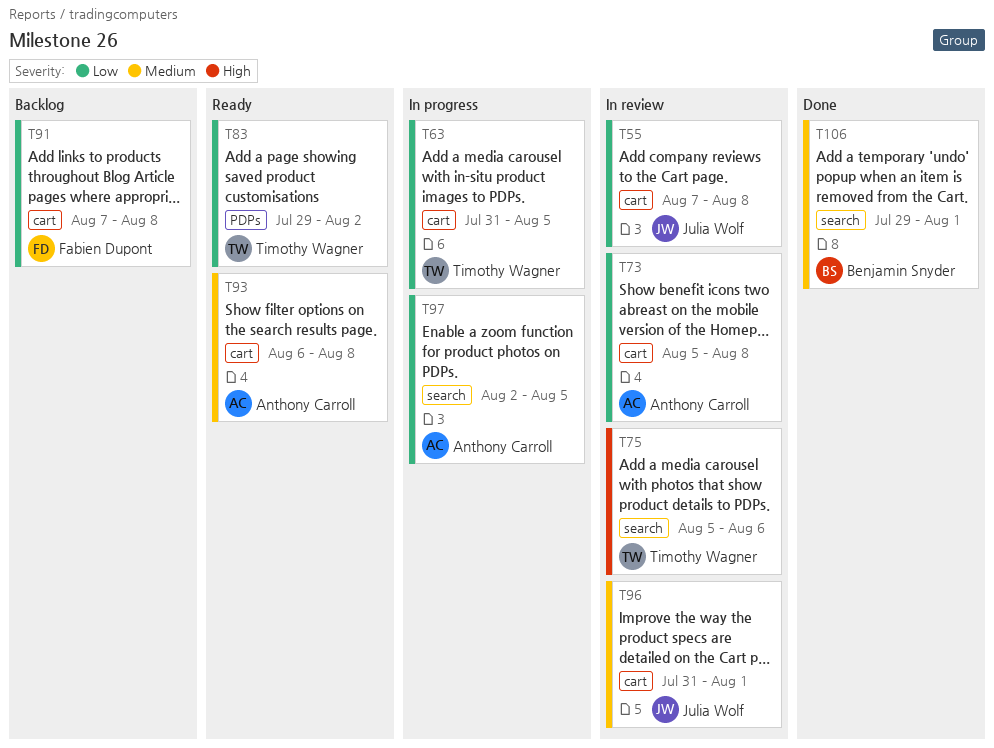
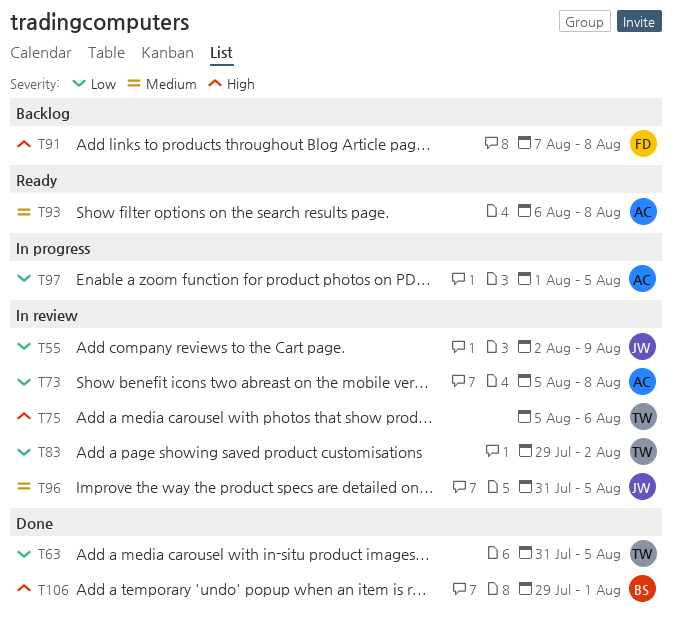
T55, start: Aug 7 -> Aug 2
T55, due: Aug 8 -> Aug 9
T63, status: In progress -> Done
T83, status: Ready -> In review
T91, priority: Low -> High
T96, due: Aug 1 -> Aug 5
T97, start: Aug 2 -> Aug 1
T106, priority: Medium -> High

